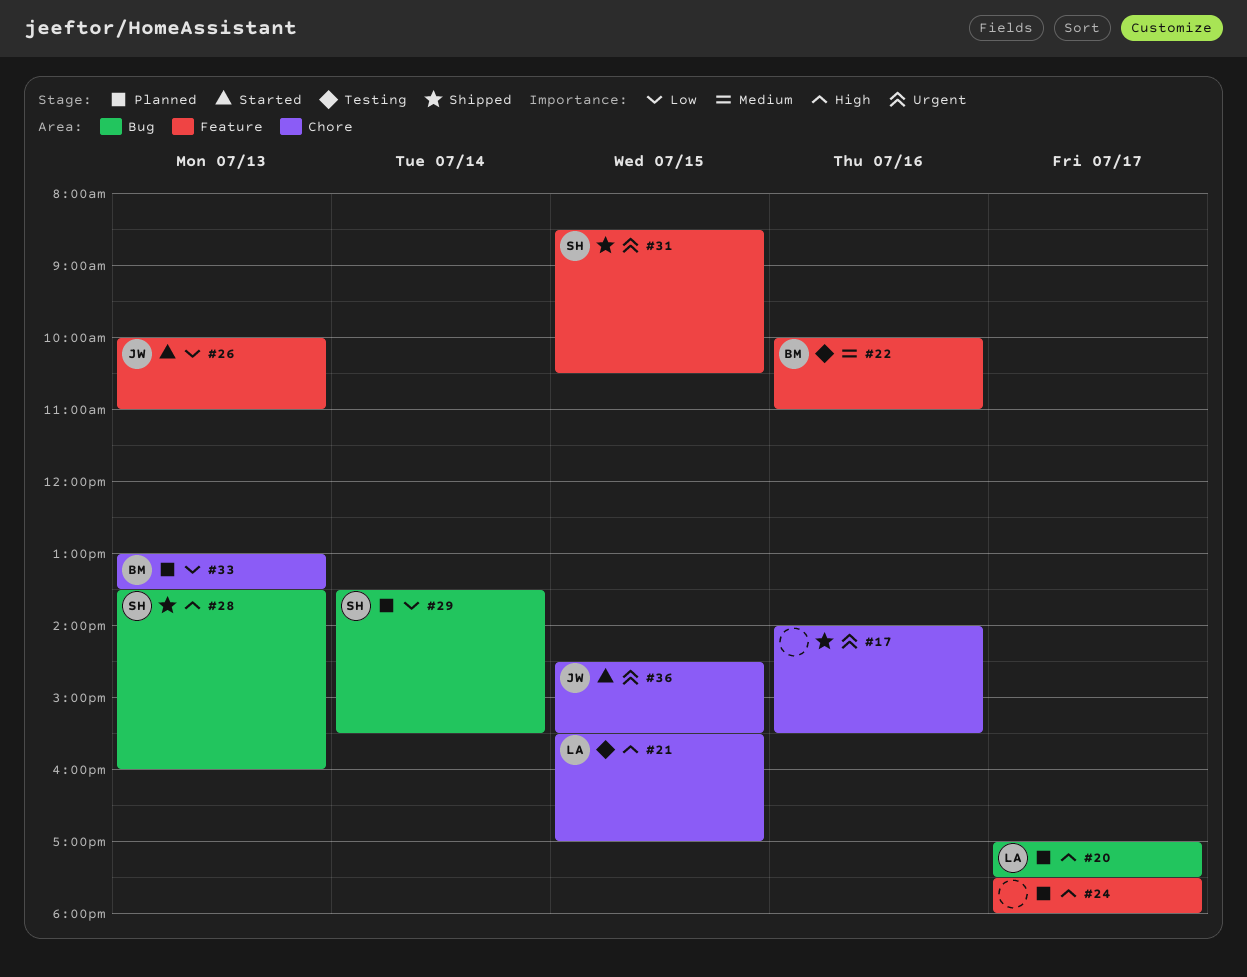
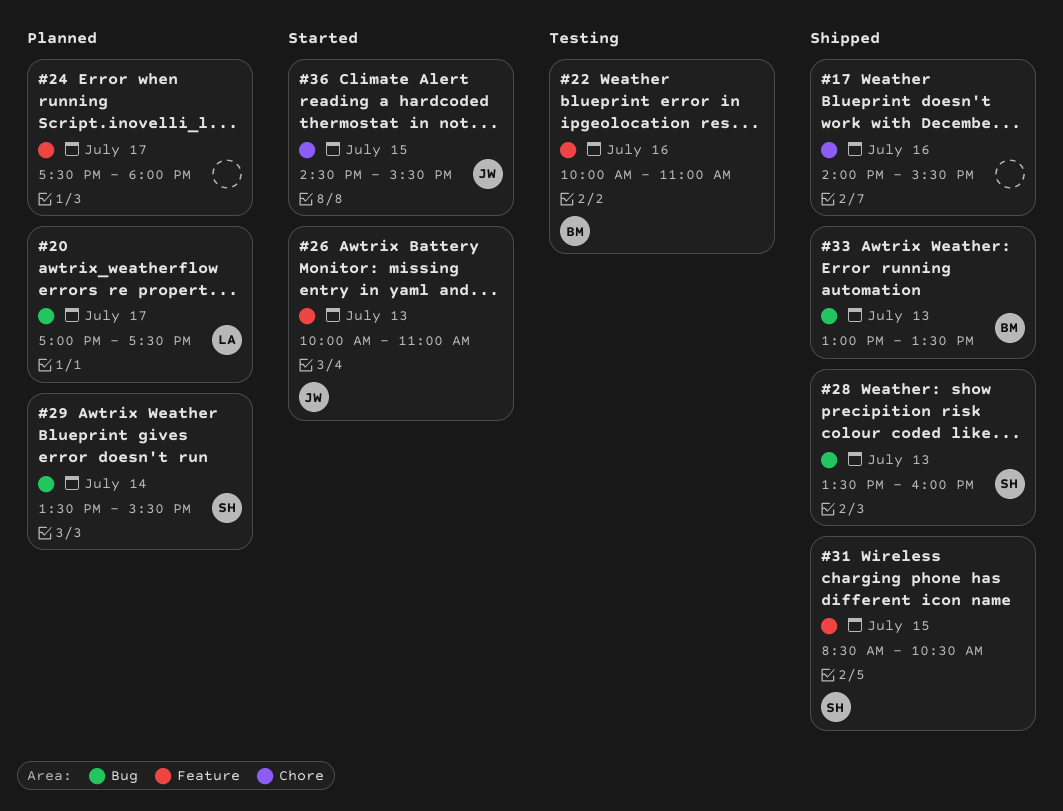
#21: present -> none
#33, status: Planned -> Shipped
#33, label: Chore -> Bug

